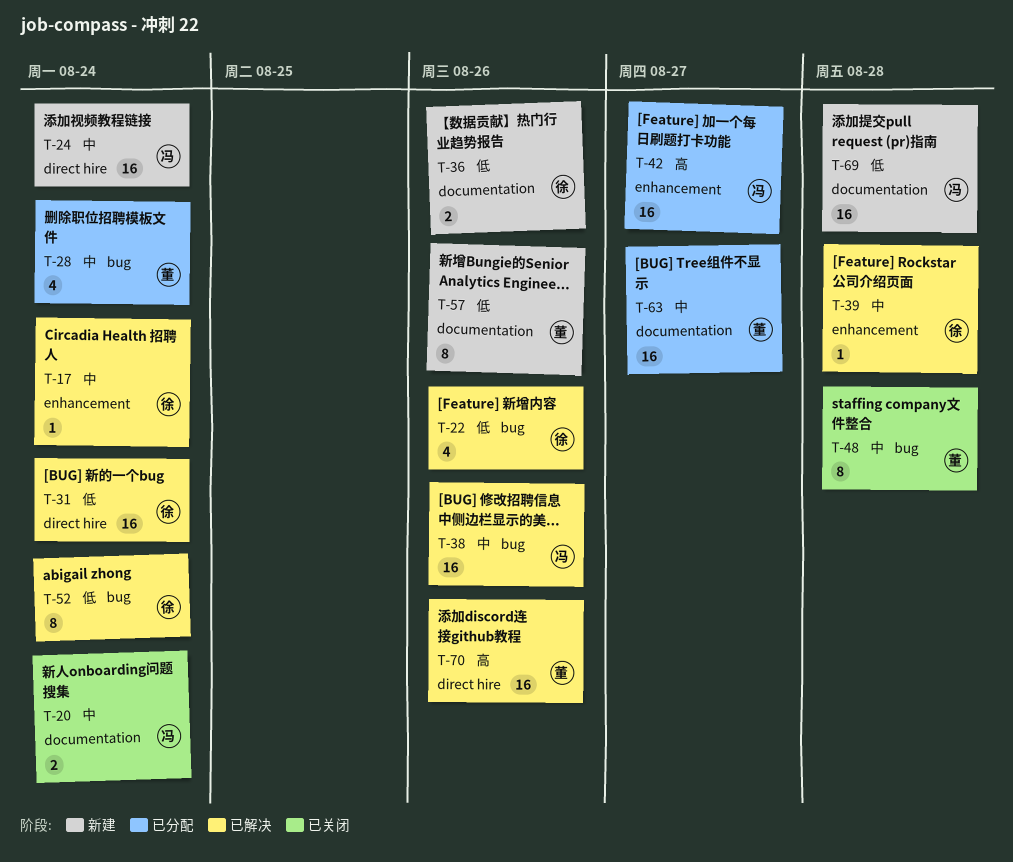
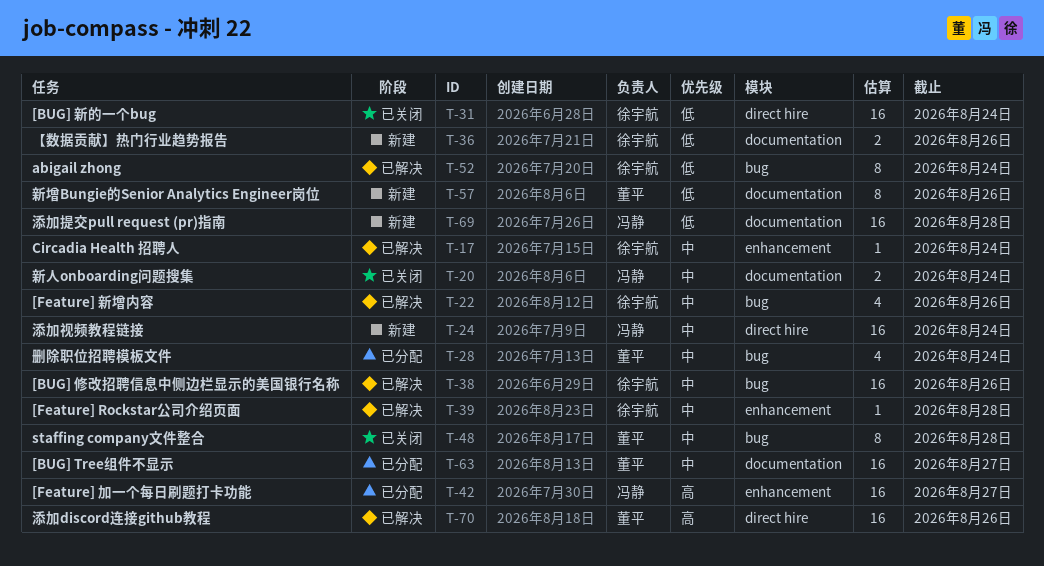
T-22, priority: 低 -> 中
T-31, status: 已解决 -> 已关闭
T-38, owner: 冯静 -> 徐宇航

